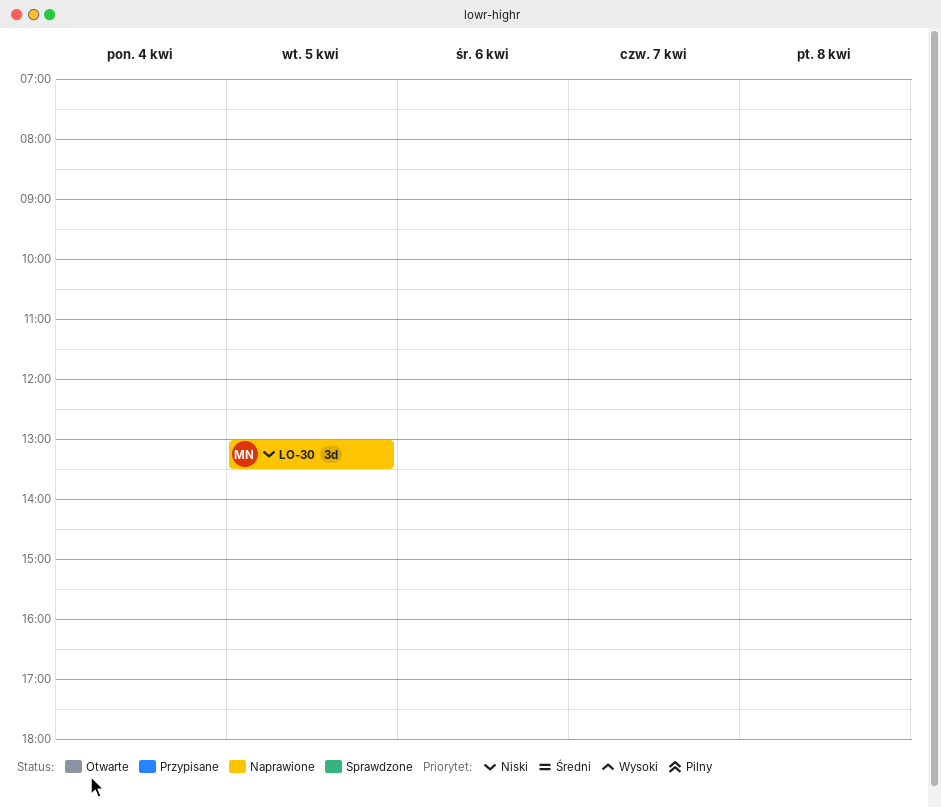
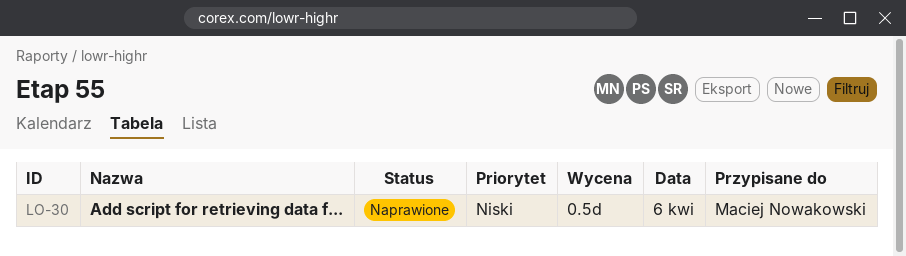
LO-30, estimate: 3d -> 0.5d
LO-30, day: Apr 5 -> Apr 6

